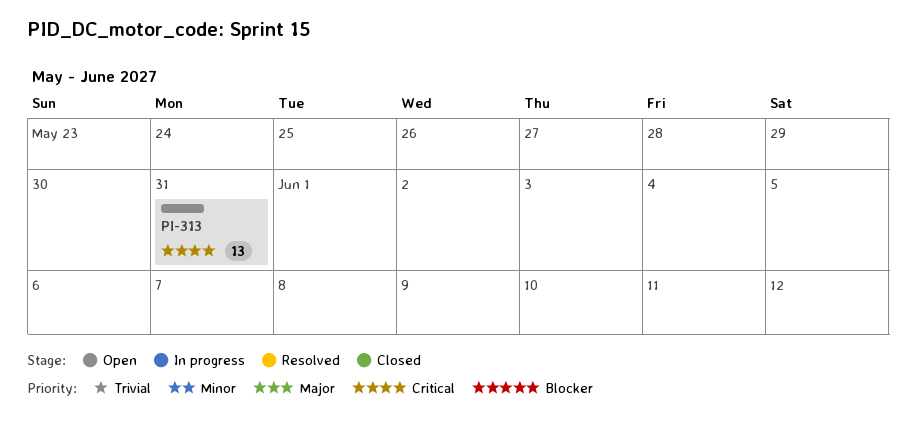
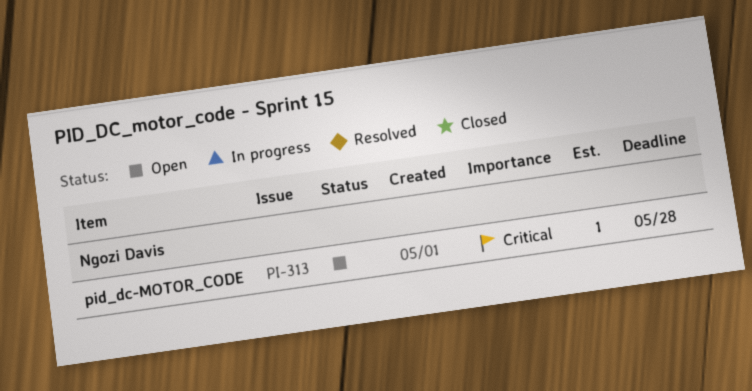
PI-313, estimate: 13 -> 1
PI-313, due: May 31 -> May 28

